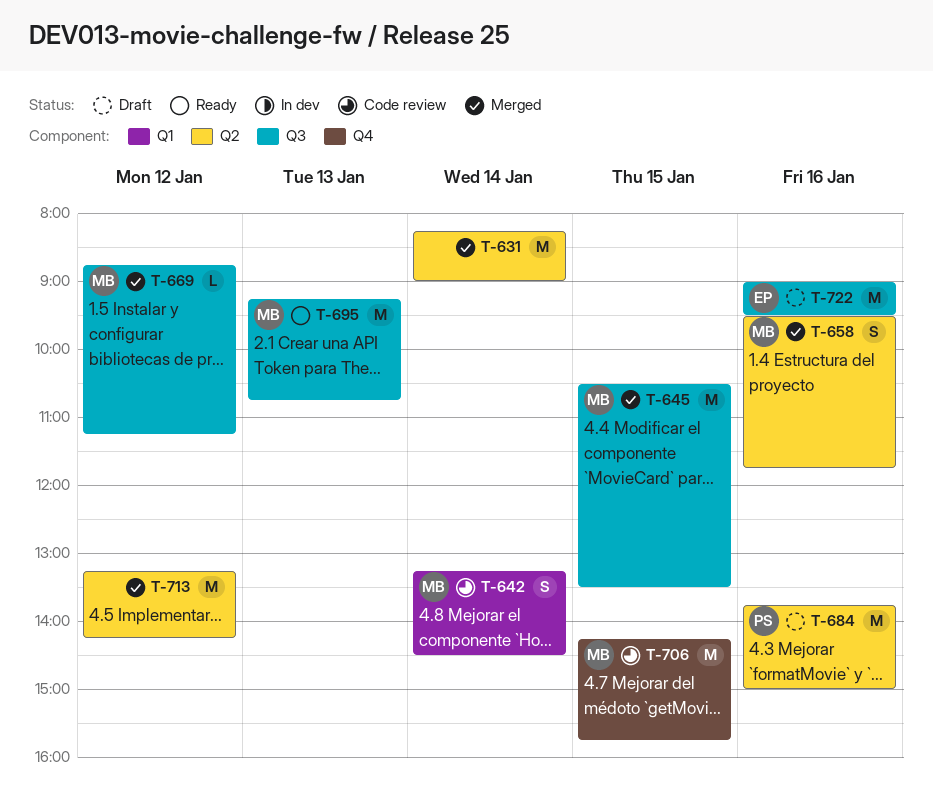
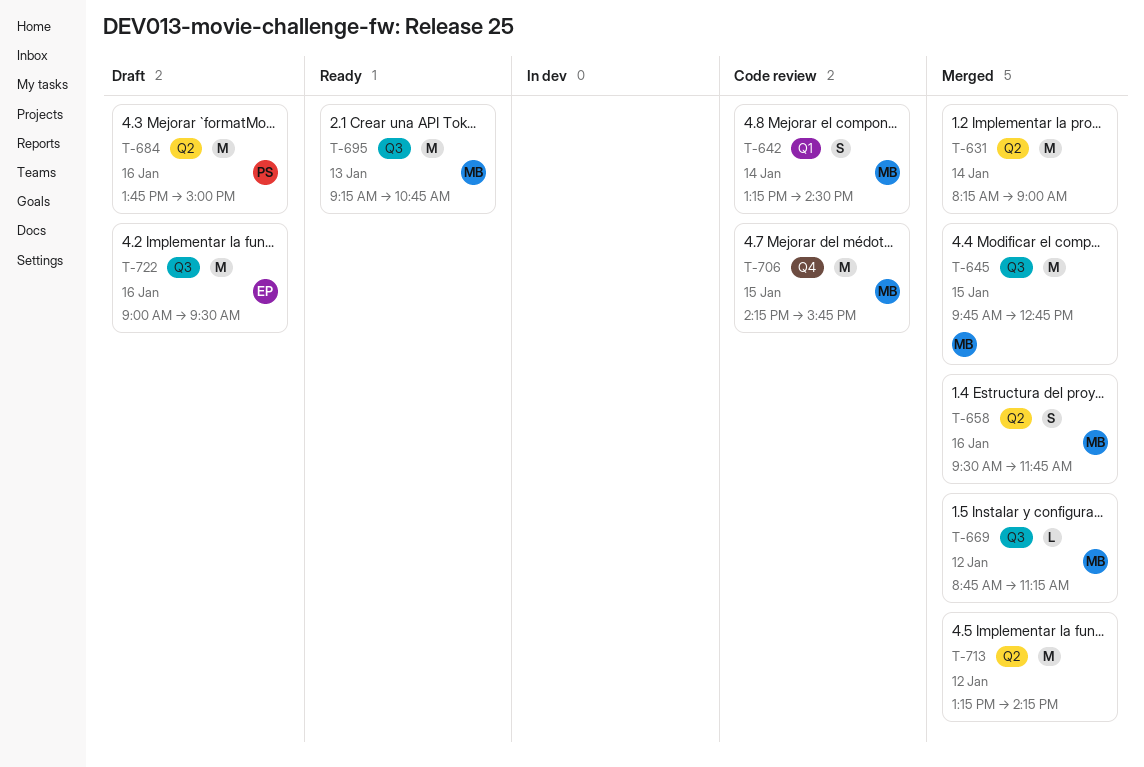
T-645, begins: 10:30 -> 09:45
T-645, ends: 13:30 -> 12:45

